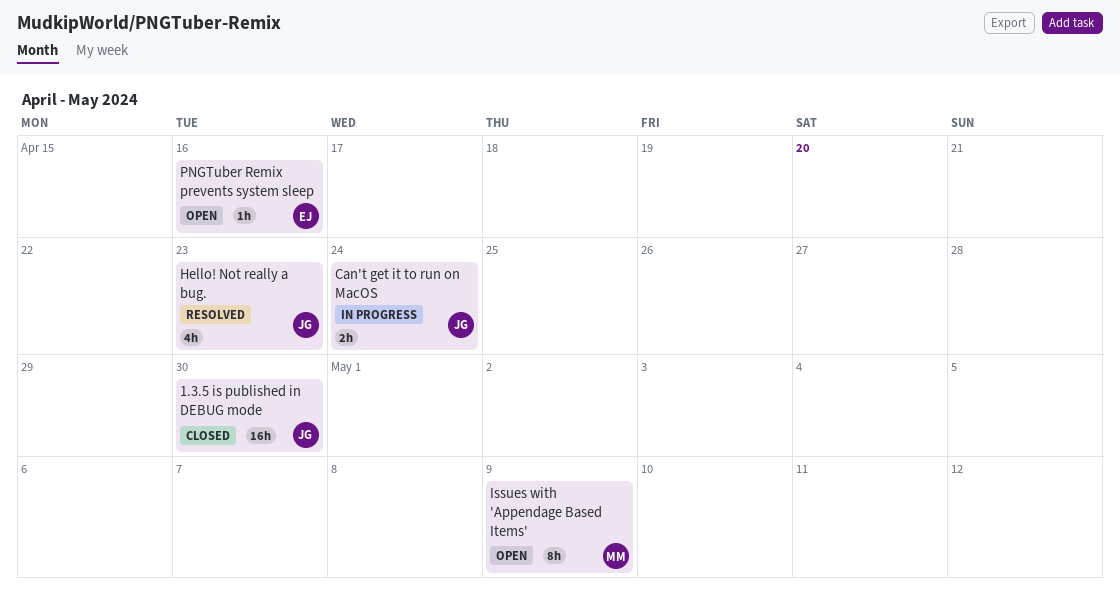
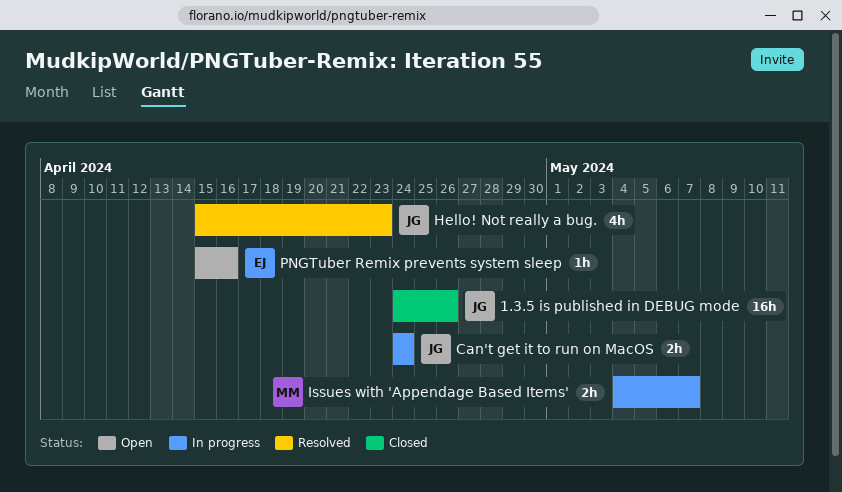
1.3.5 is published in DEBUG mode, due: Apr 30 -> Apr 26
Issues with 'Appendage Based Items', status: Open -> In progress
Issues with 'Appendage Based Items', estimate: 8h -> 2h
Issues with 'Appendage Based Items', due: May 9 -> May 7

